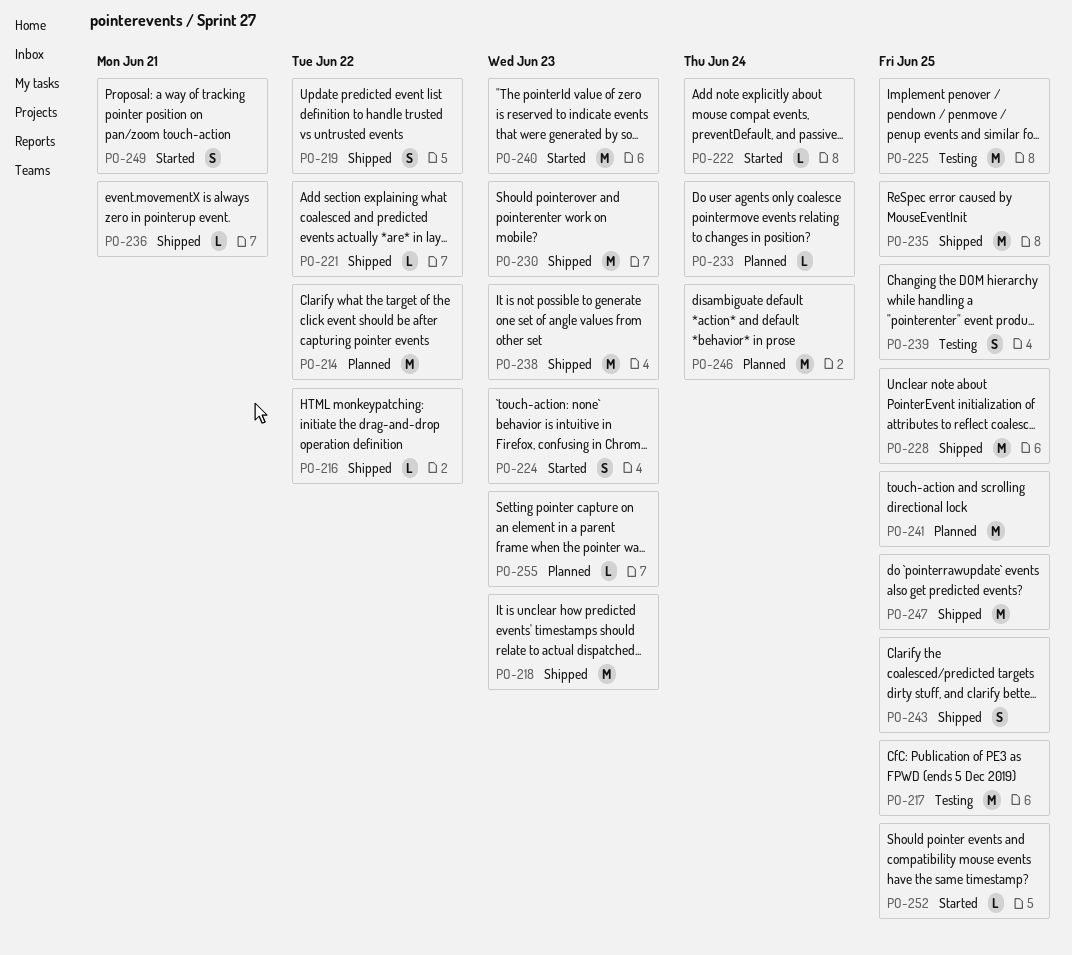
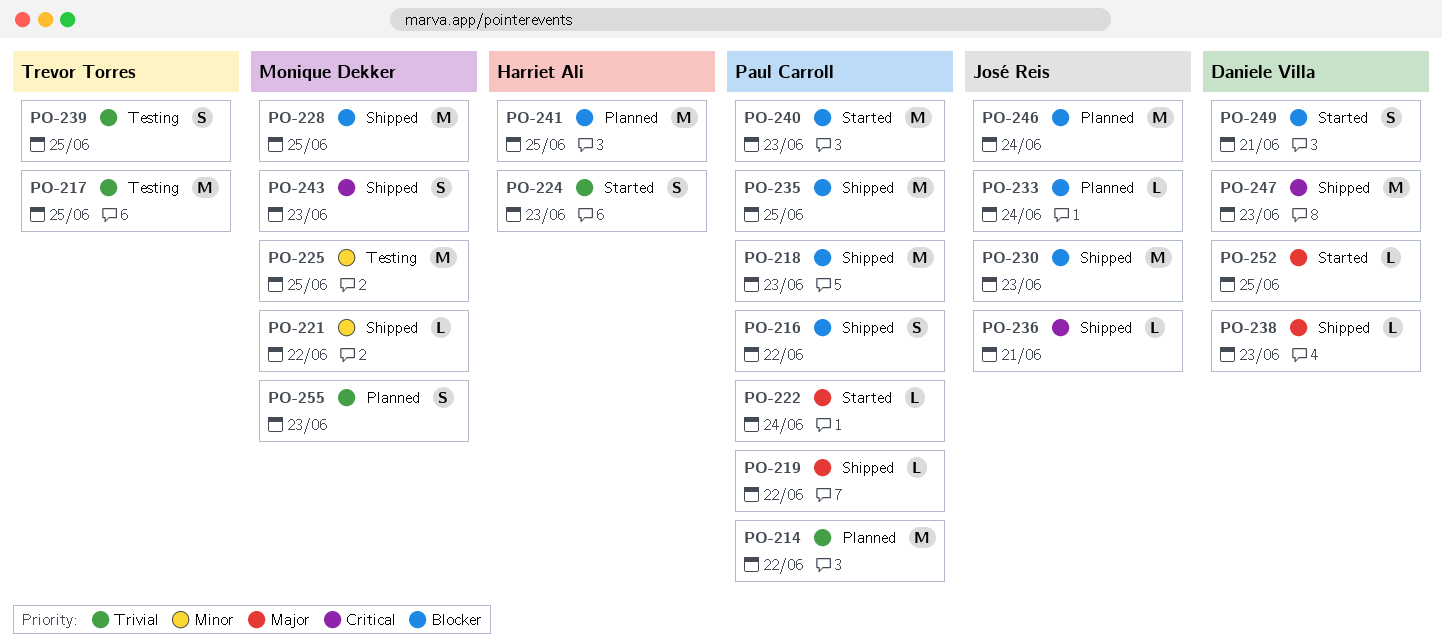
PO-216, estimate: L -> S
PO-219, estimate: S -> L
PO-238, estimate: M -> L
PO-243, due: Jun 25 -> Jun 23
PO-247, due: Jun 25 -> Jun 23
PO-255, estimate: L -> S

